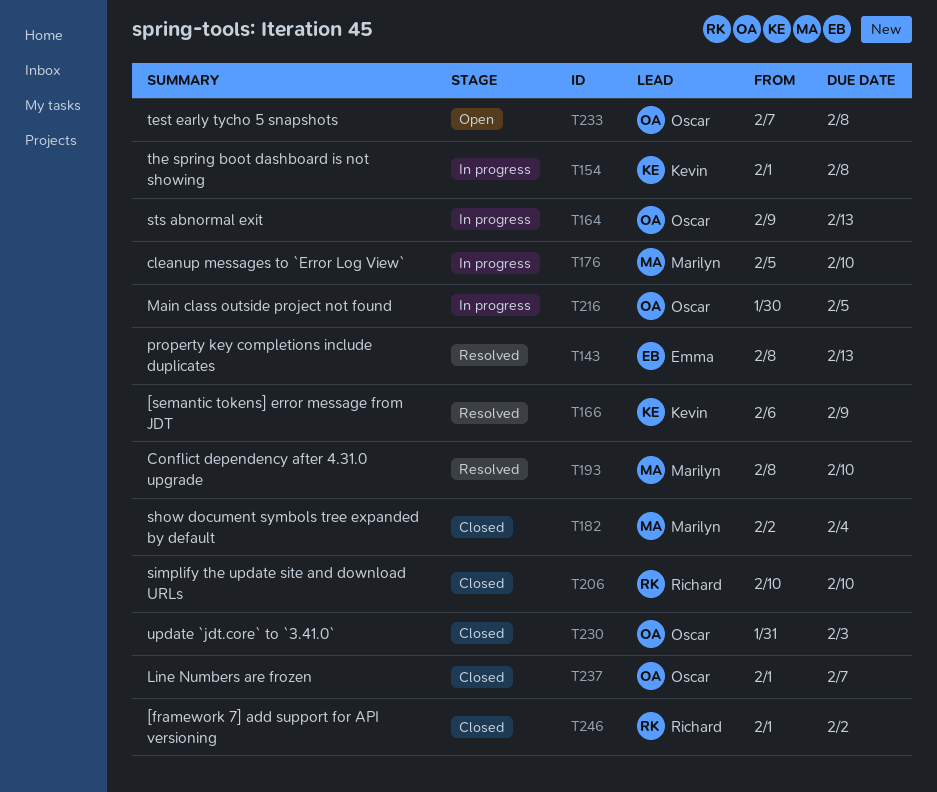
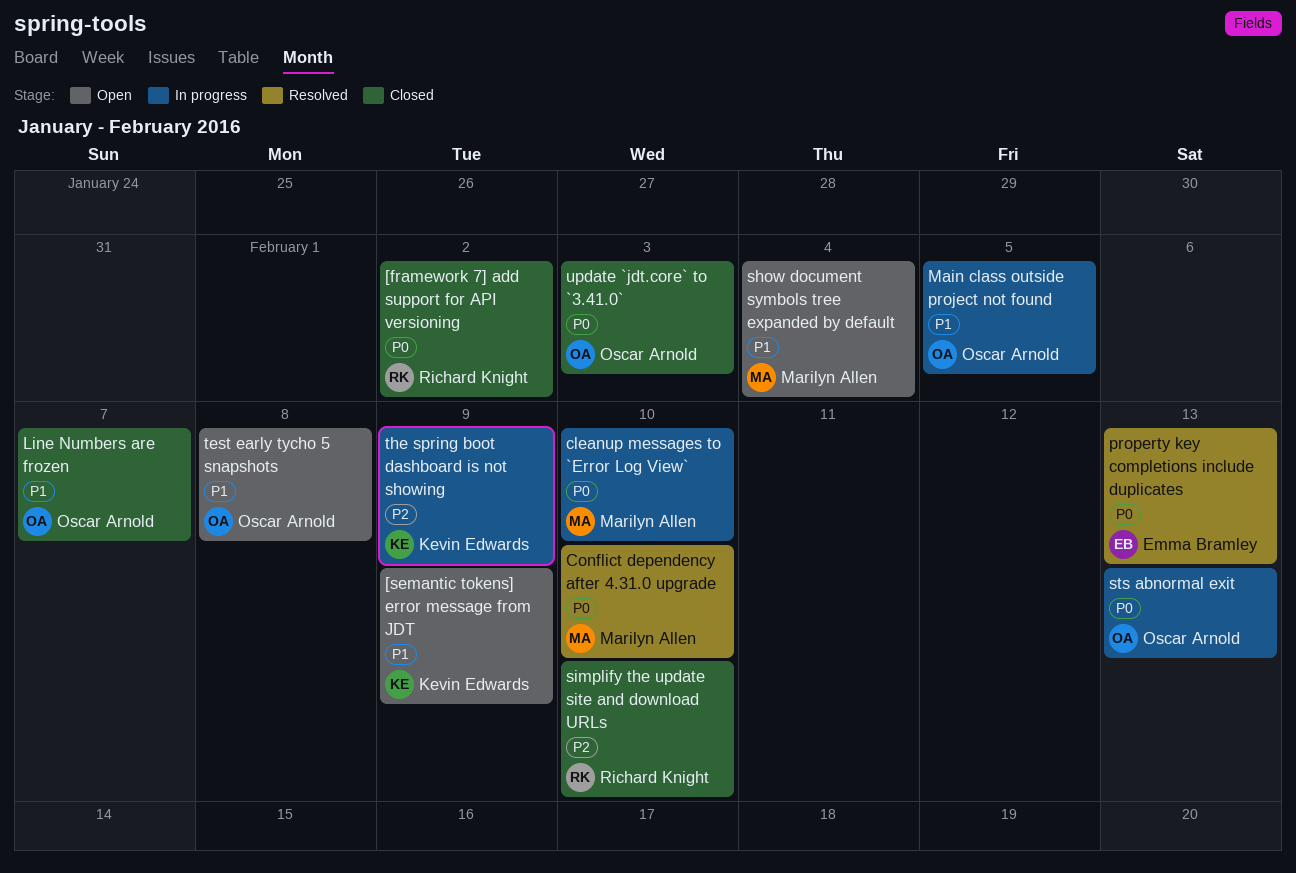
[semantic tokens] error message from JDT, status: Resolved -> Open
show document symbols tree expanded by default, status: Closed -> Open
the spring boot dashboard is not showing, due: Feb 8 -> Feb 9

